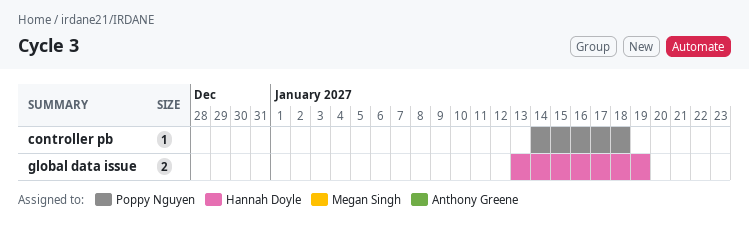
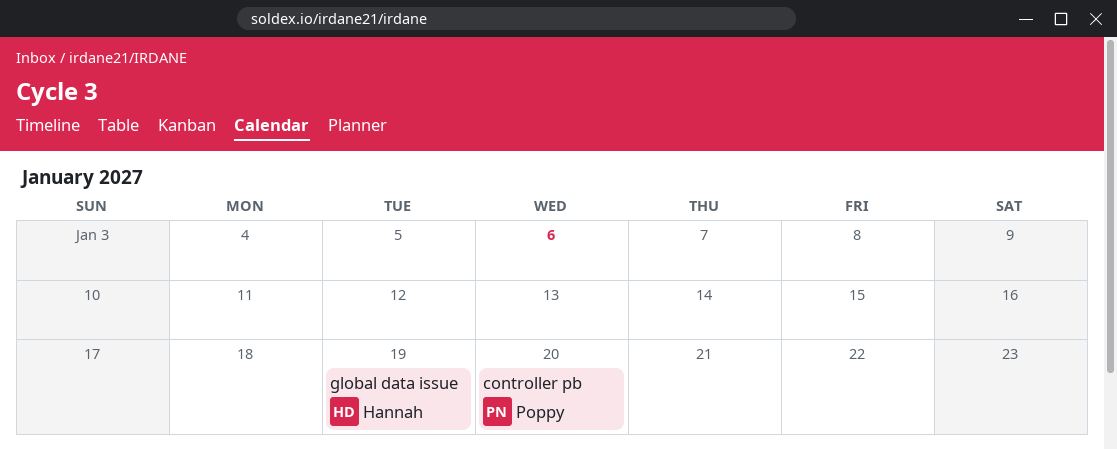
controller pb, due: Jan 18 -> Jan 20

